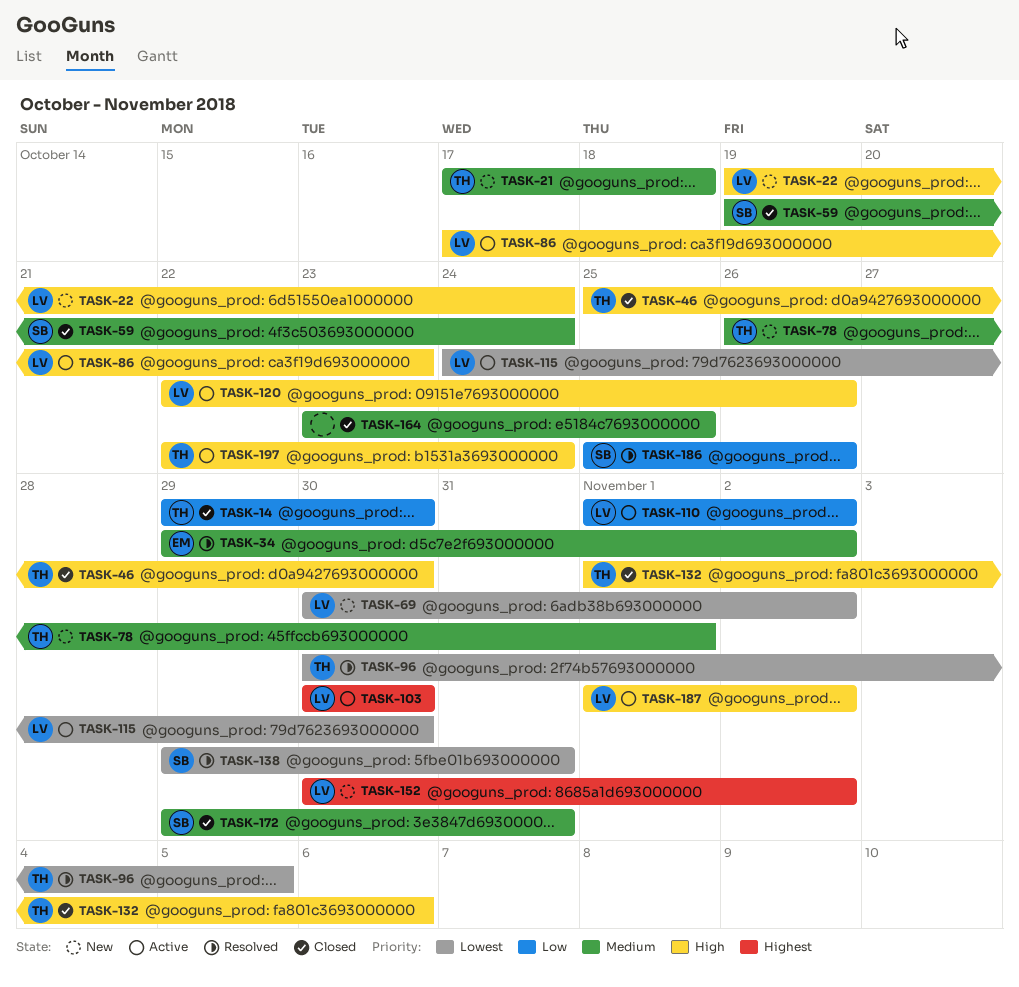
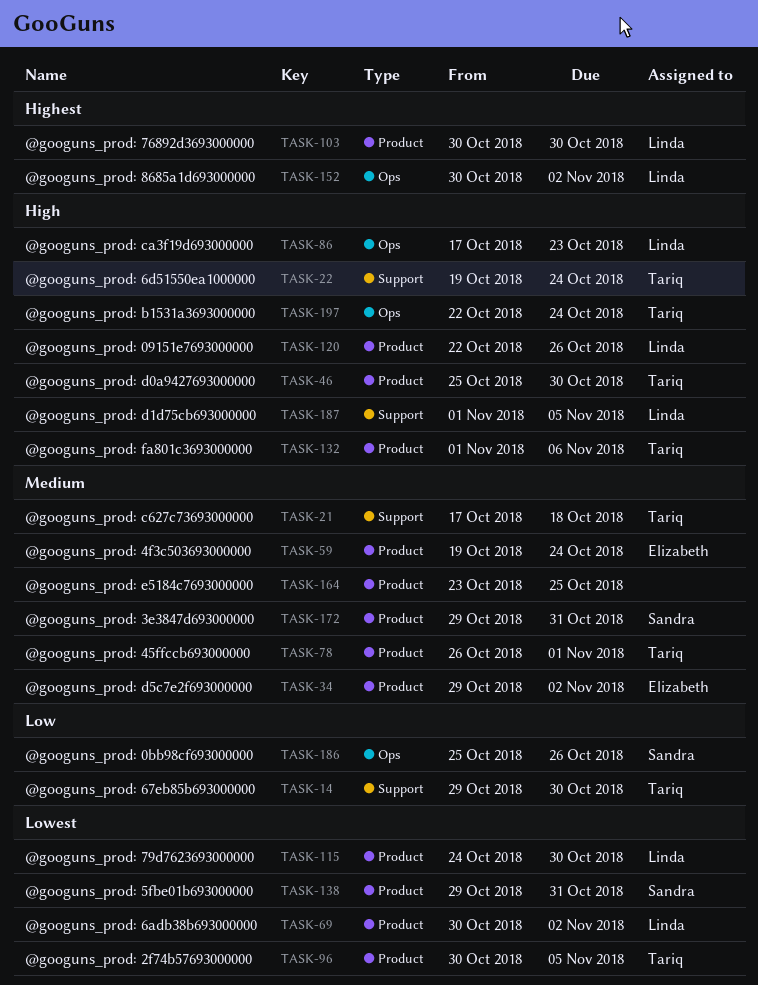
TASK-22, owner: Linda -> Tariq
TASK-59, owner: Sandra -> Elizabeth
TASK-110: present -> none
TASK-187, due: Nov 2 -> Nov 5

